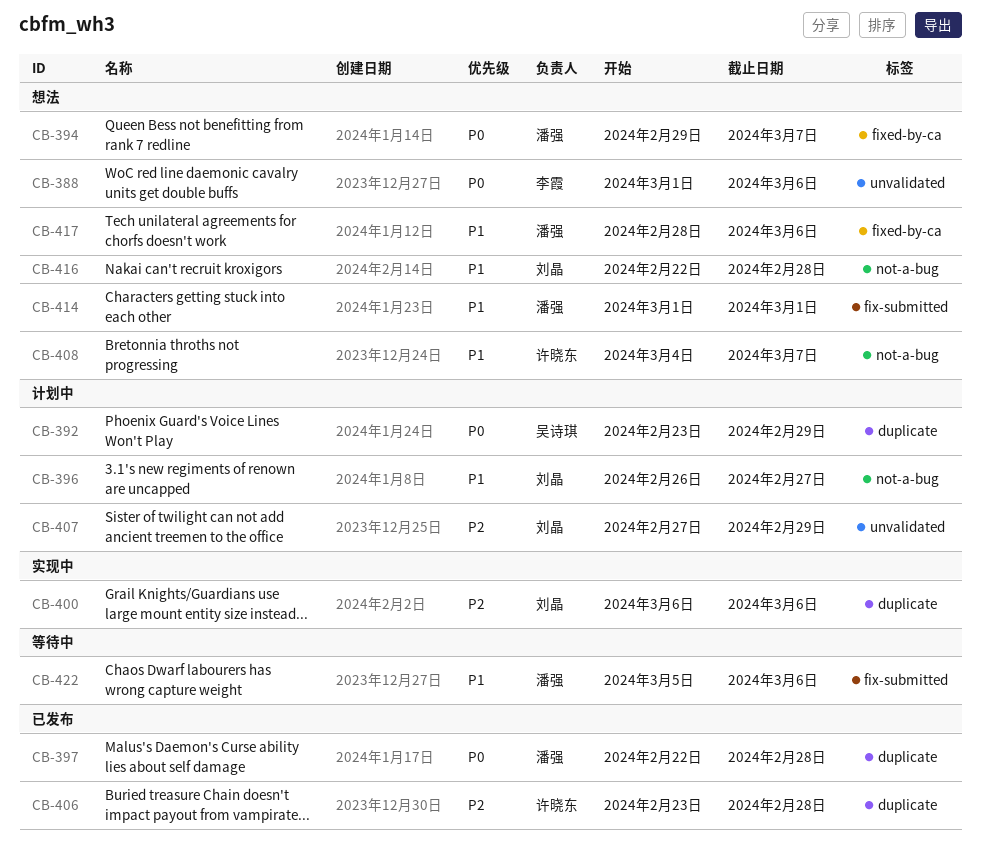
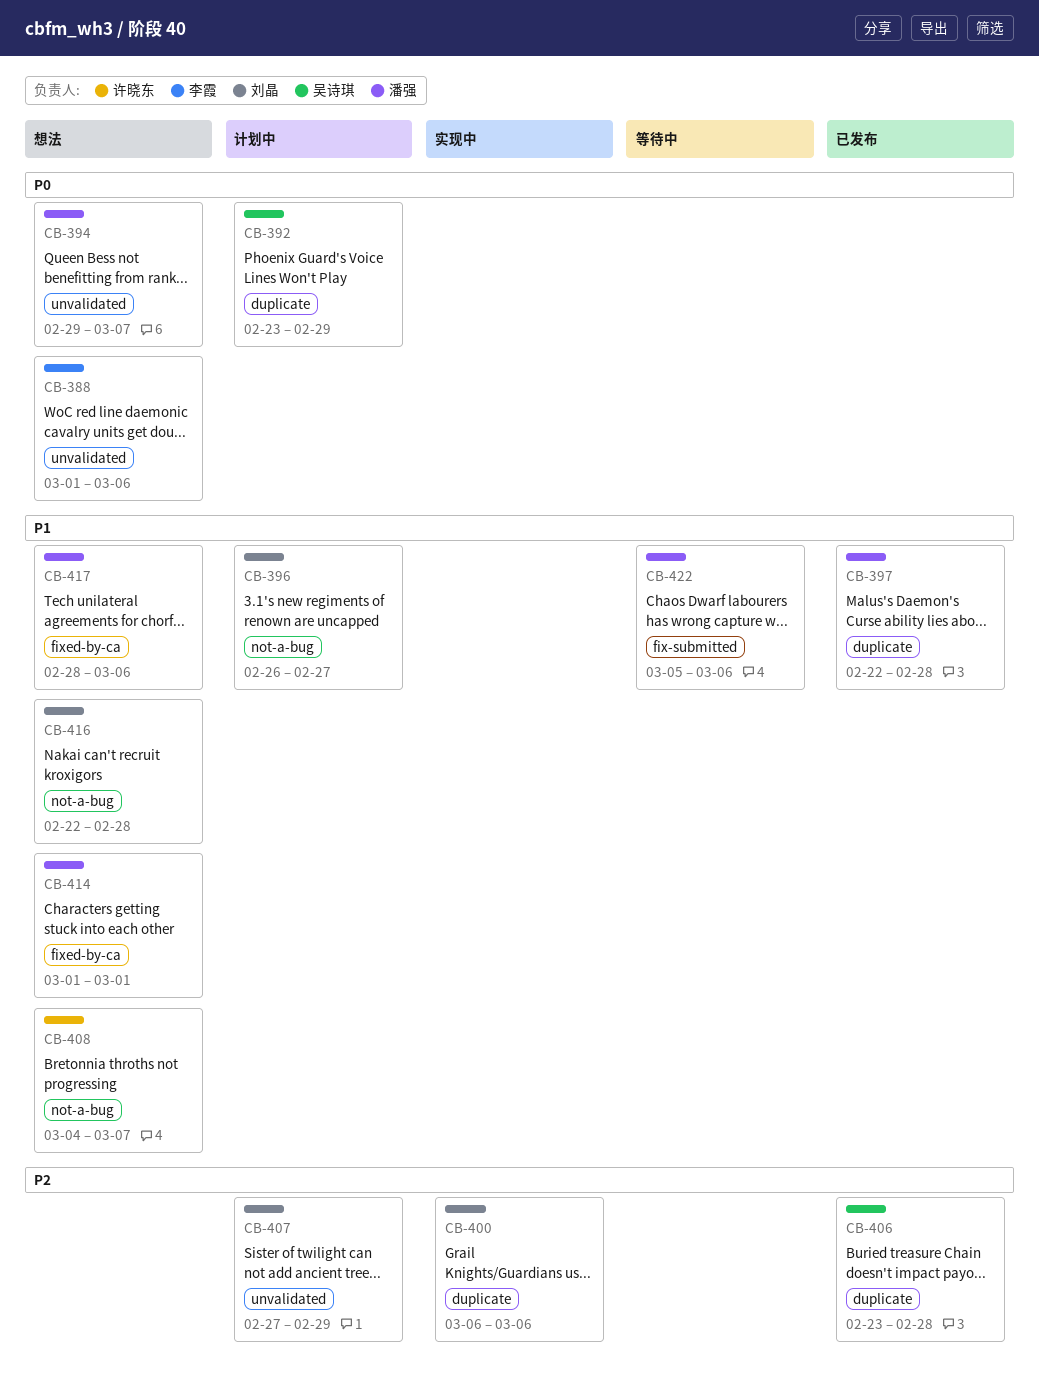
CB-394, label: fixed-by-ca -> unvalidated
CB-397, priority: P0 -> P1
CB-406, owner: 许晓东 -> 吴诗琪
CB-414, label: fix-submitted -> fixed-by-ca

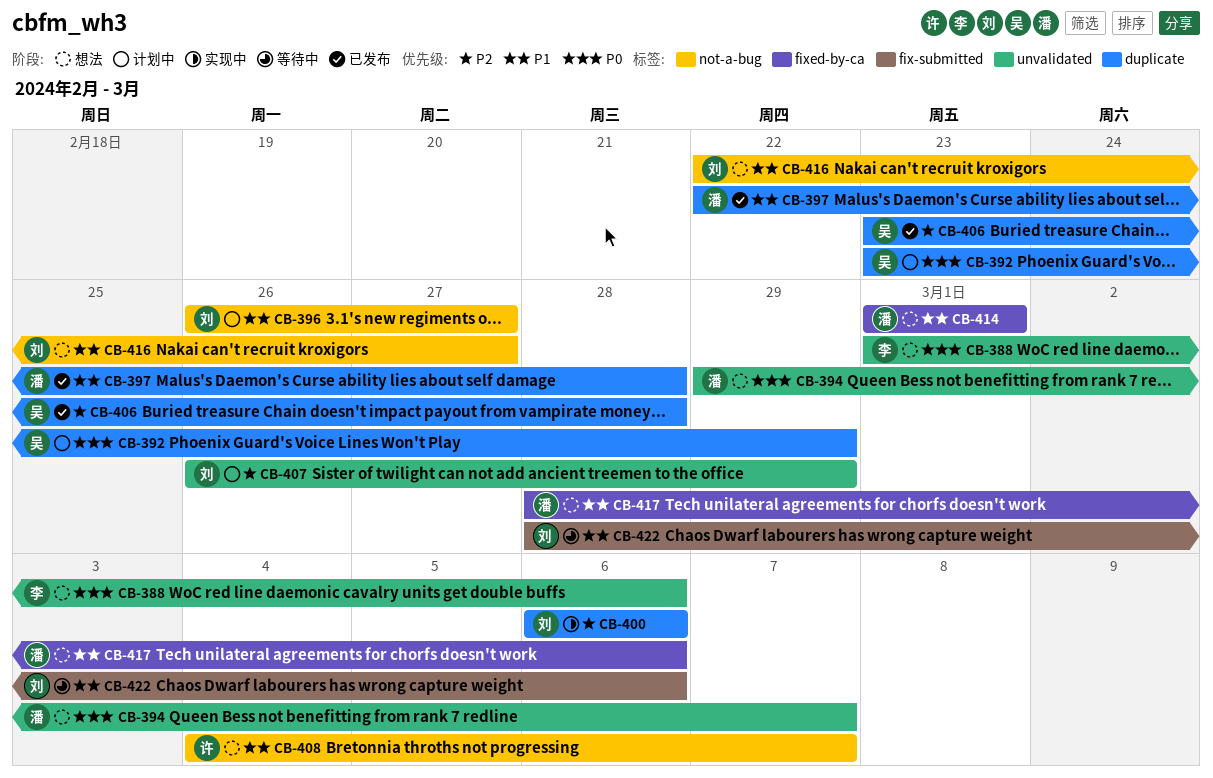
CB-407, start: Feb 27 -> Feb 26
CB-416, due: Feb 28 -> Feb 27
CB-422, owner: 潘强 -> 刘晶
CB-422, start: Mar 5 -> Feb 28

